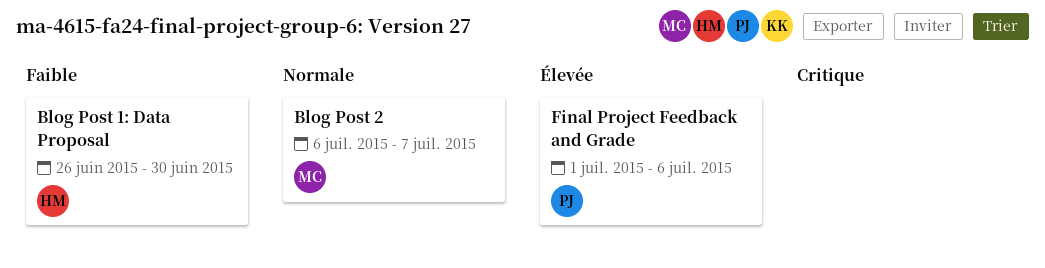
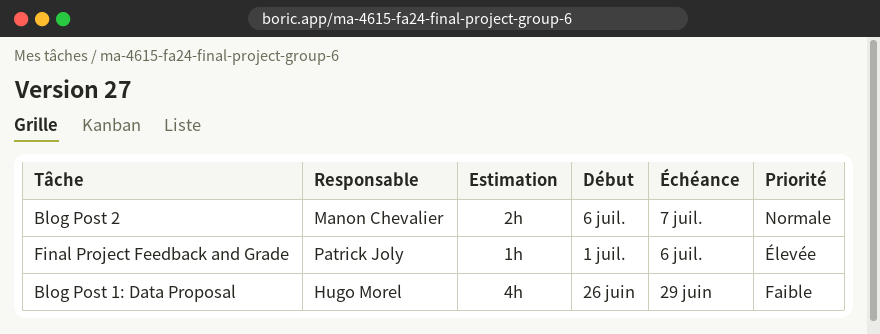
Blog Post 1: Data Proposal, due: Jun 30 -> Jun 29

